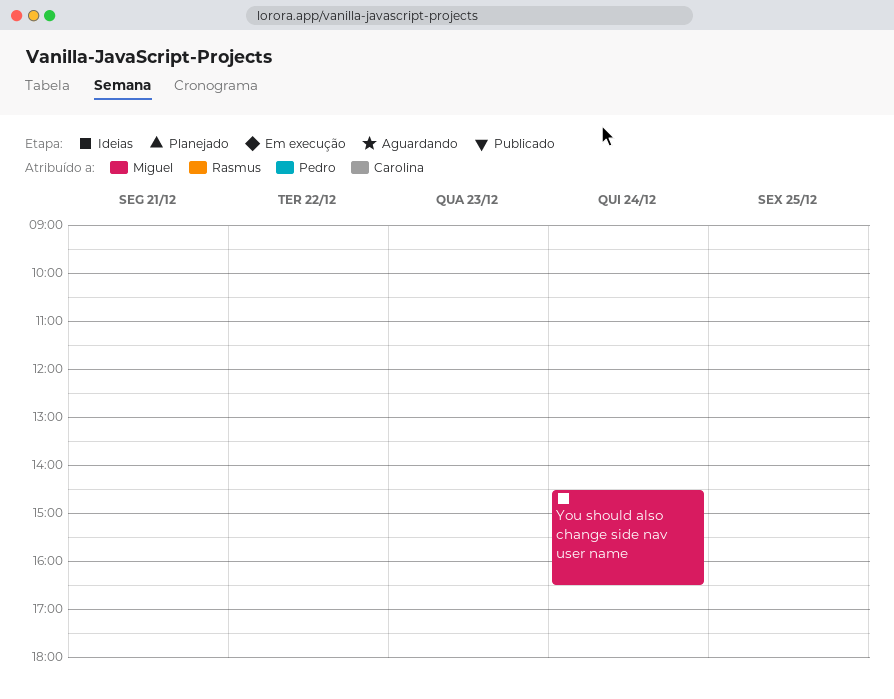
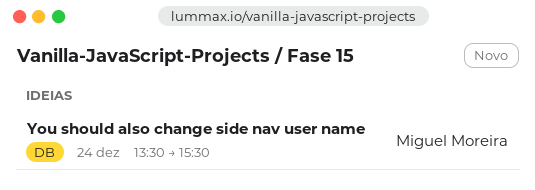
You should also change side nav user name, begins: 14:30 -> 13:30
You should also change side nav user name, ends: 16:30 -> 15:30

